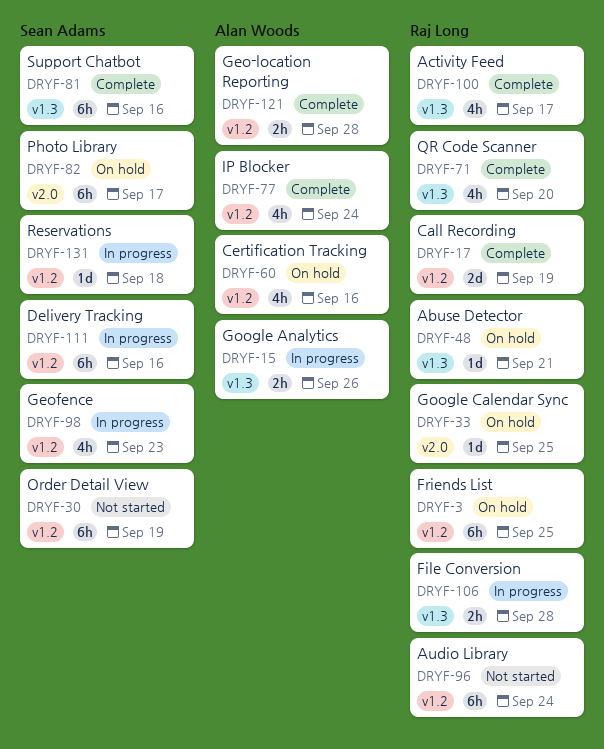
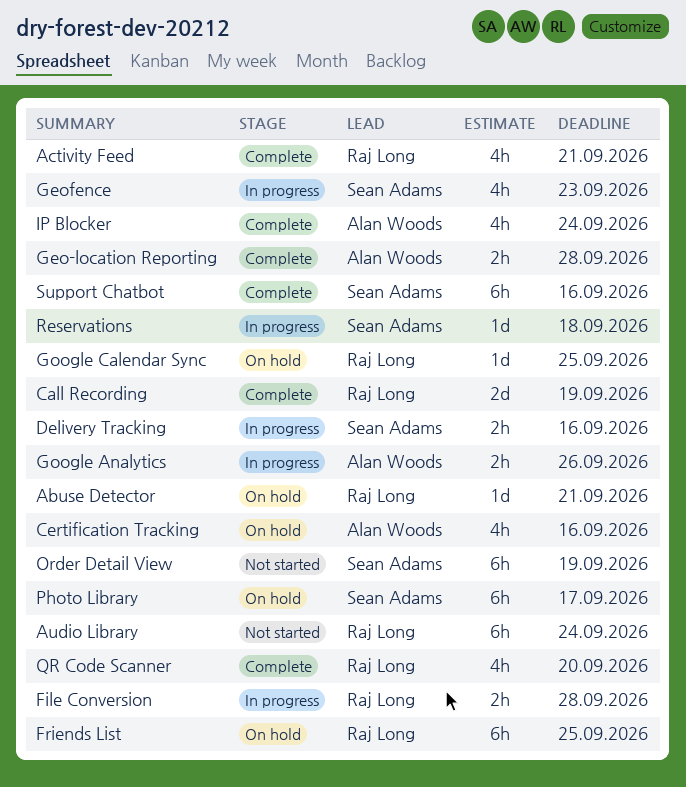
Activity Feed, due: Sep 17 -> Sep 21
Delivery Tracking, estimate: 6h -> 2h

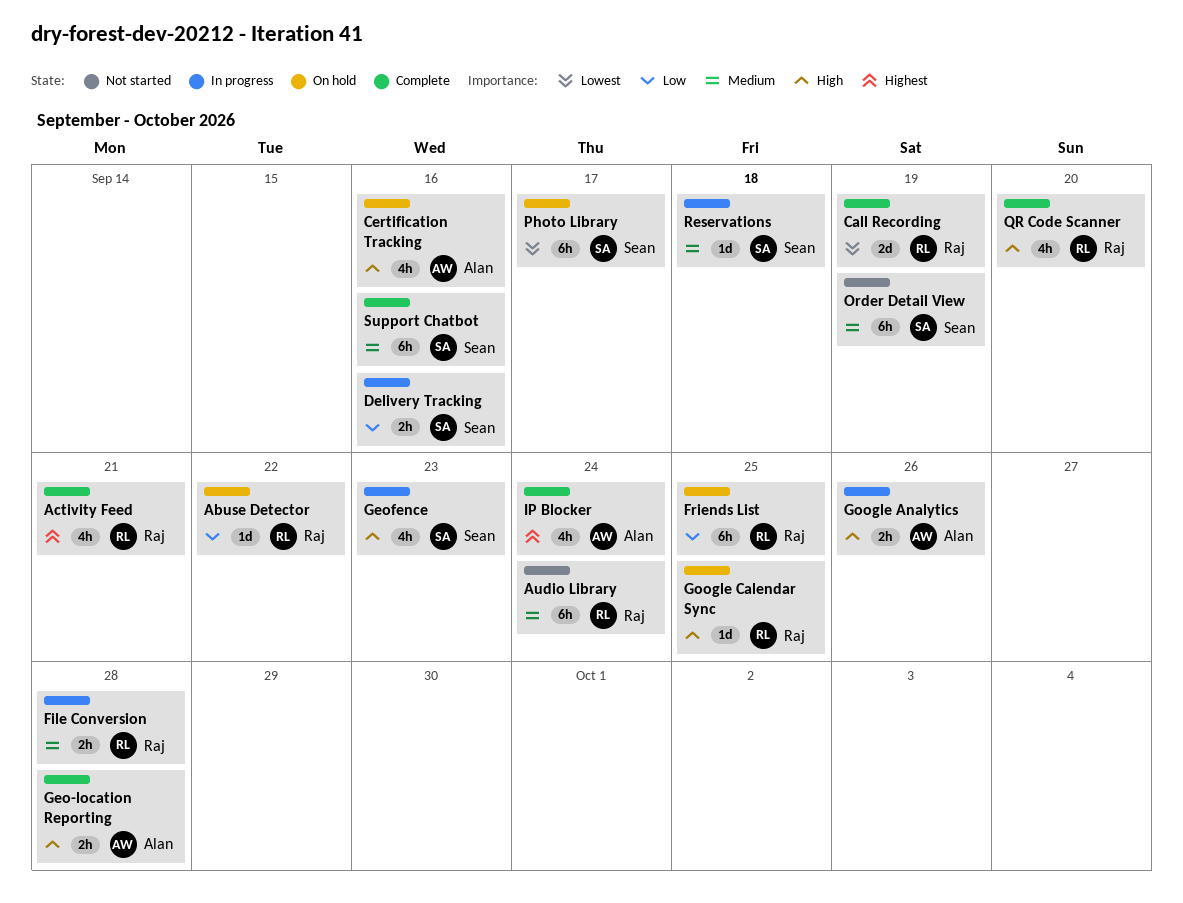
Abuse Detector, due: Sep 21 -> Sep 22

